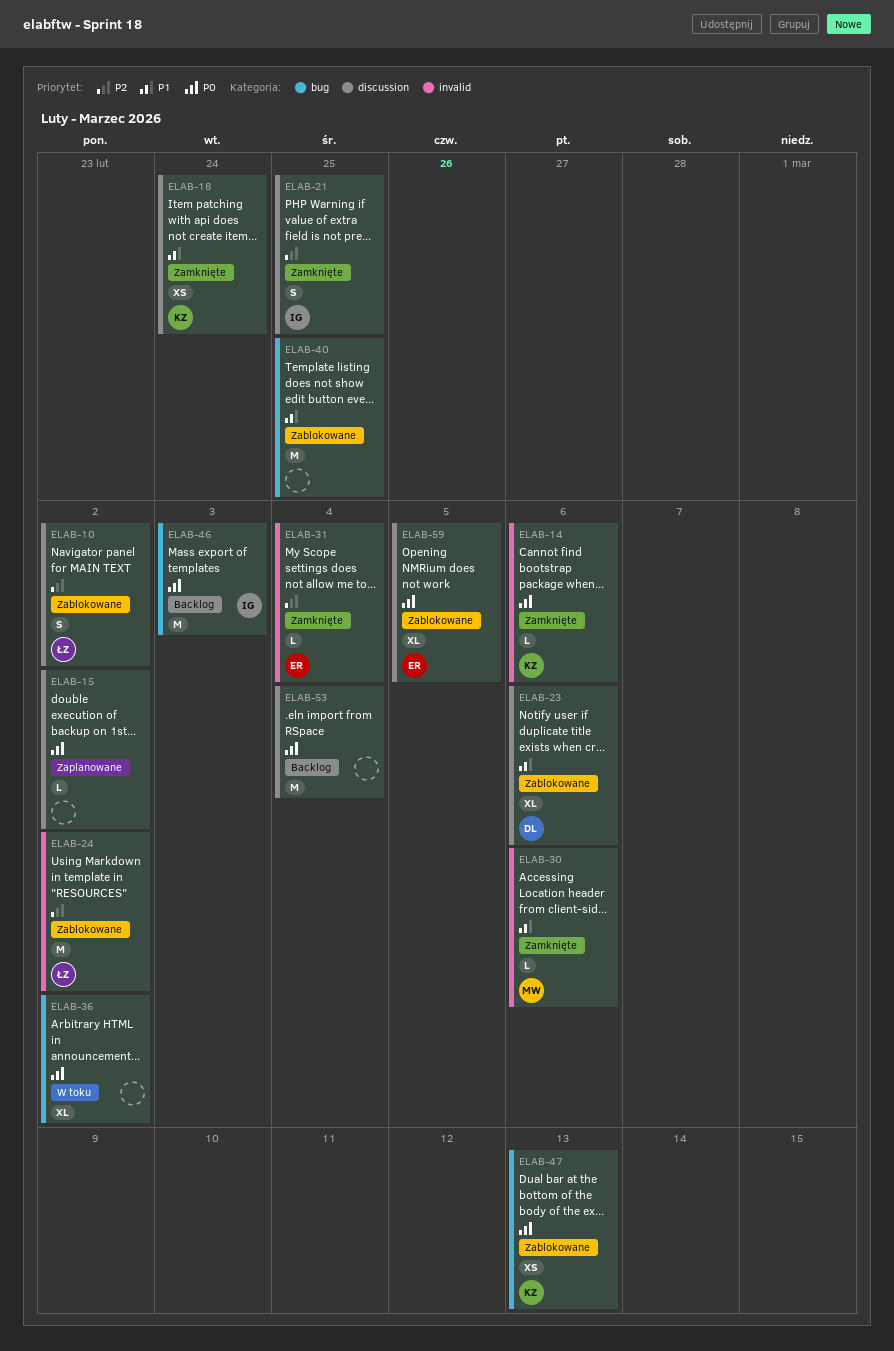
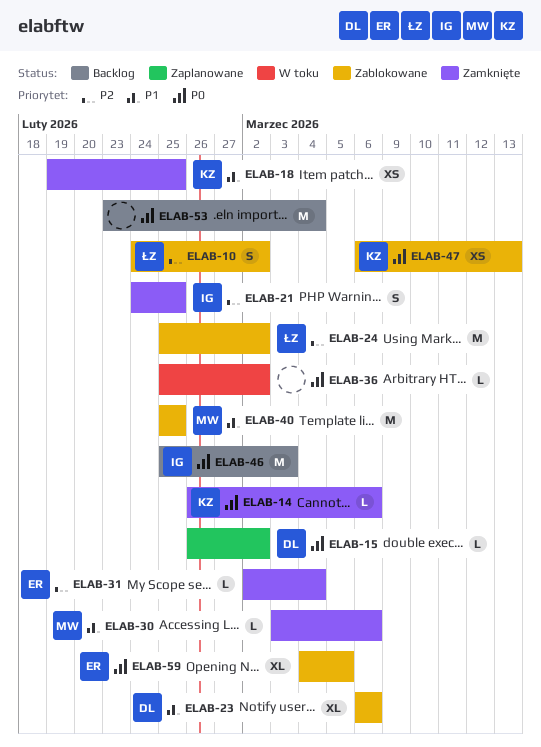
ELAB-15, owner: none -> DL
ELAB-18, due: Feb 24 -> Feb 25
ELAB-36, estimate: XL -> L
ELAB-40, owner: none -> MW

